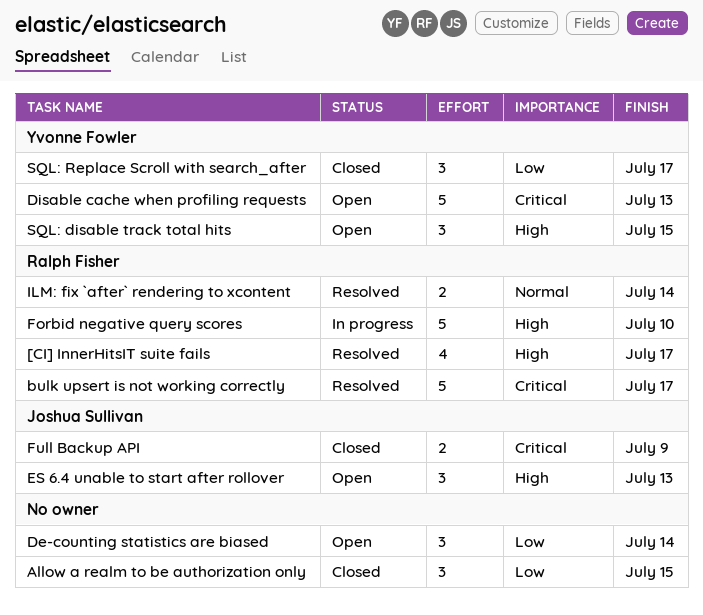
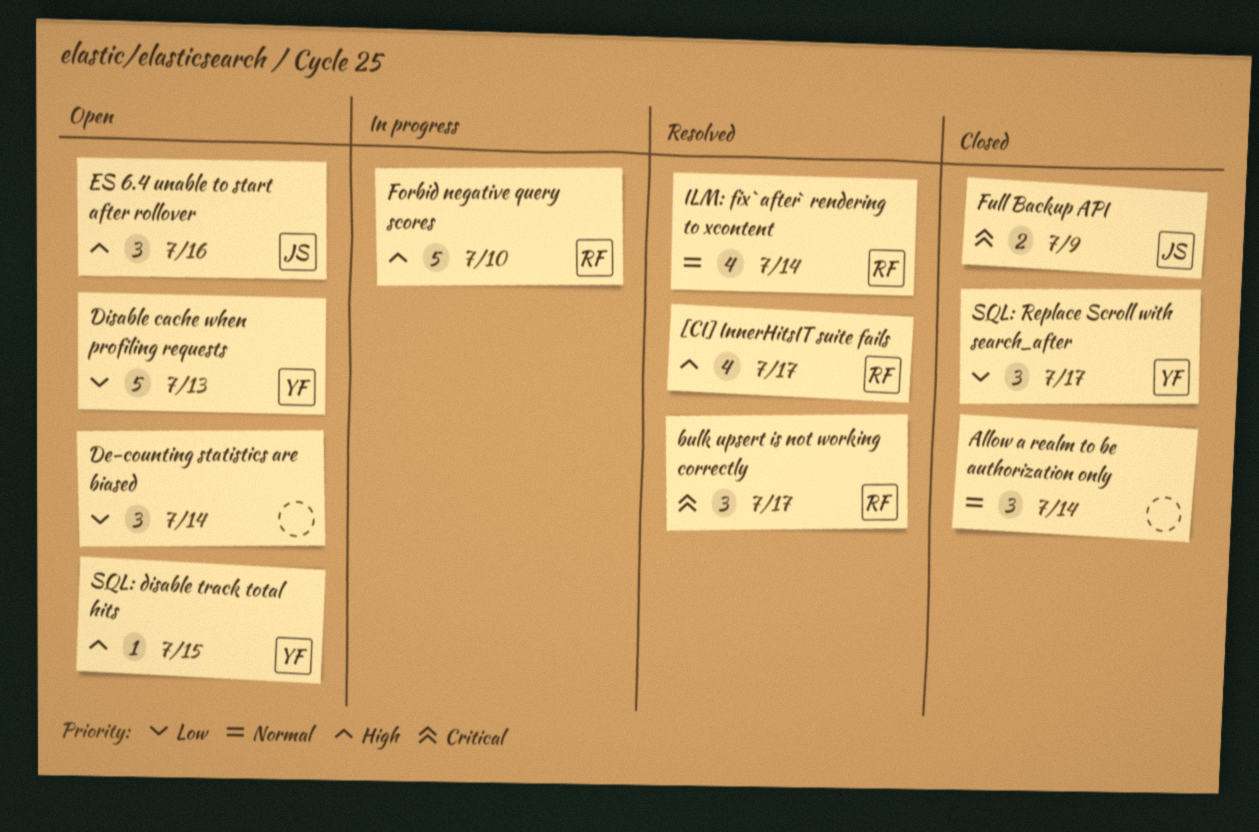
Allow a realm to be authorization only, priority: Low -> Normal
Allow a realm to be authorization only, due: Jul 15 -> Jul 14
bulk upsert is not working correctly, estimate: 5 -> 3
Disable cache when profiling requests, priority: Critical -> Low
ES 6.4 unable to start after rollover, due: Jul 13 -> Jul 16
ILM: fix `after` rendering to xcontent, estimate: 2 -> 4
SQL: disable track total hits, estimate: 3 -> 1

